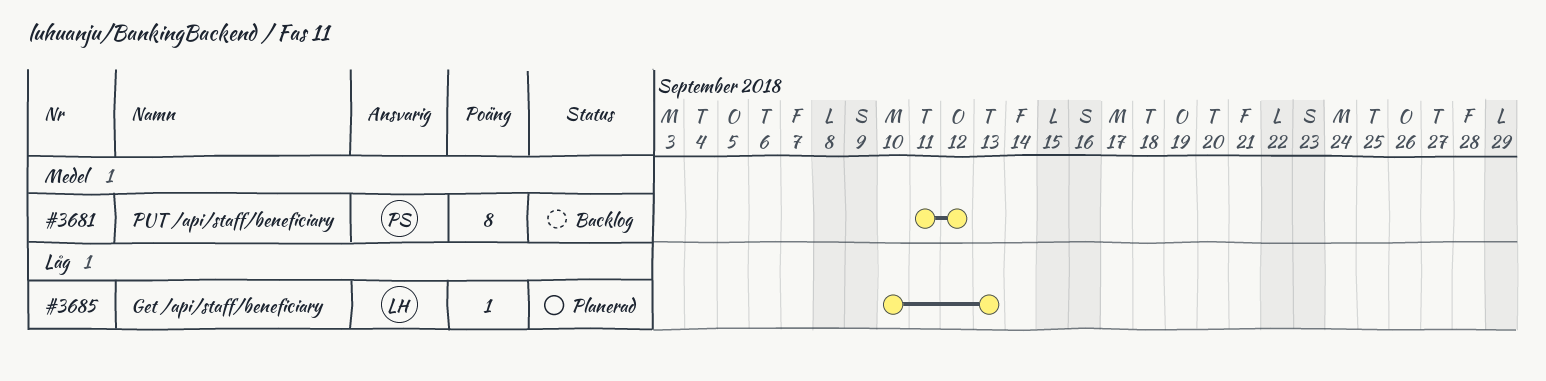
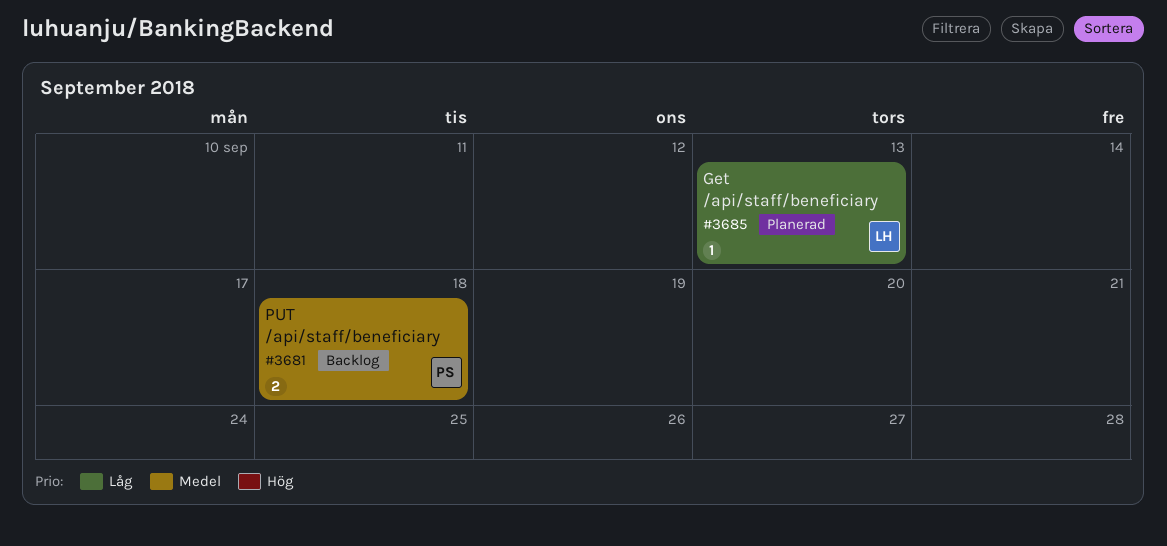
#3681, estimate: 8 -> 2
#3681, due: Sep 12 -> Sep 18

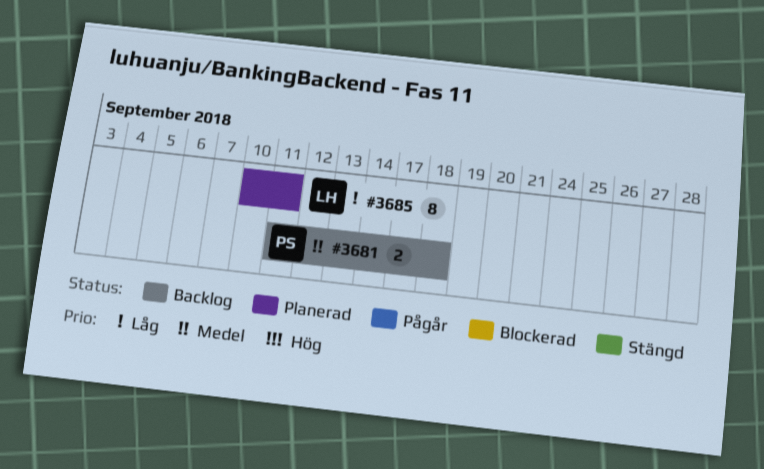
#3685, estimate: 1 -> 8
#3685, due: Sep 13 -> Sep 11

